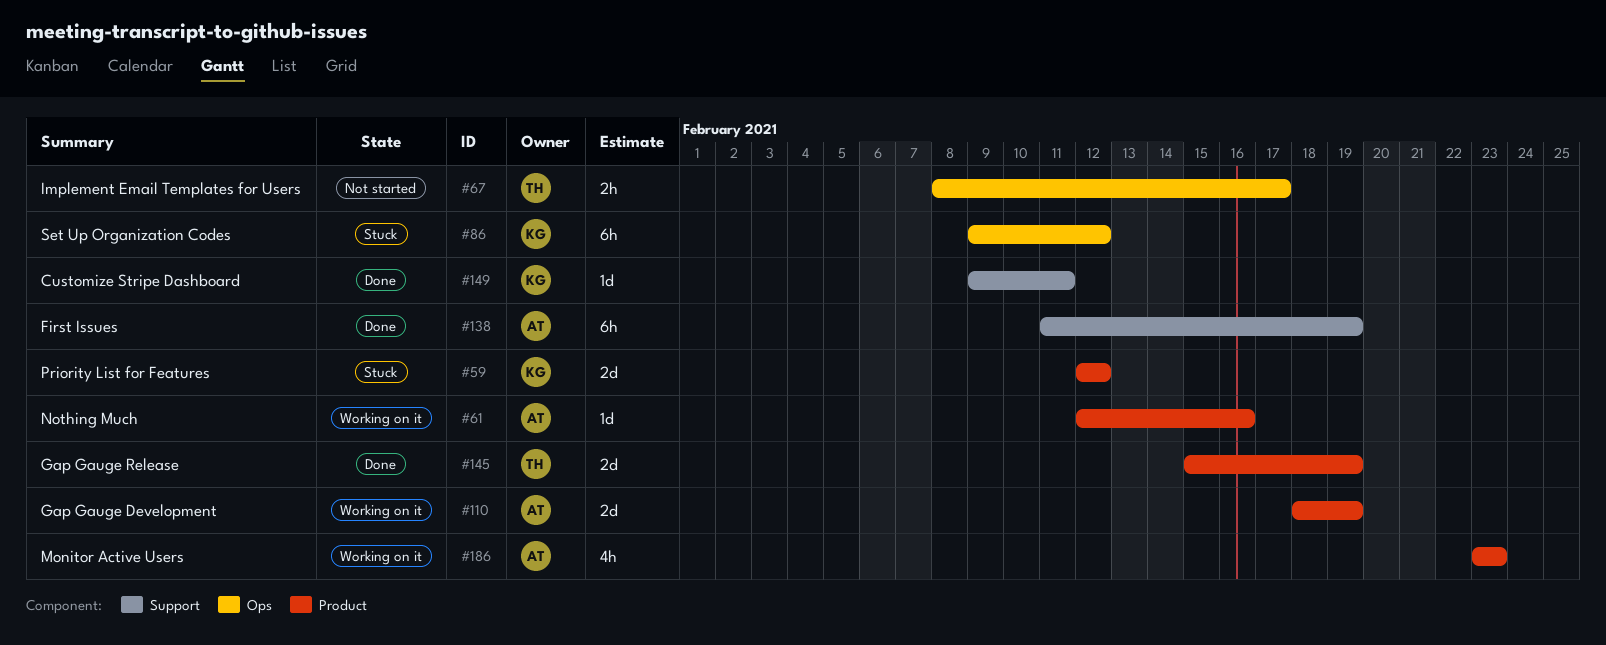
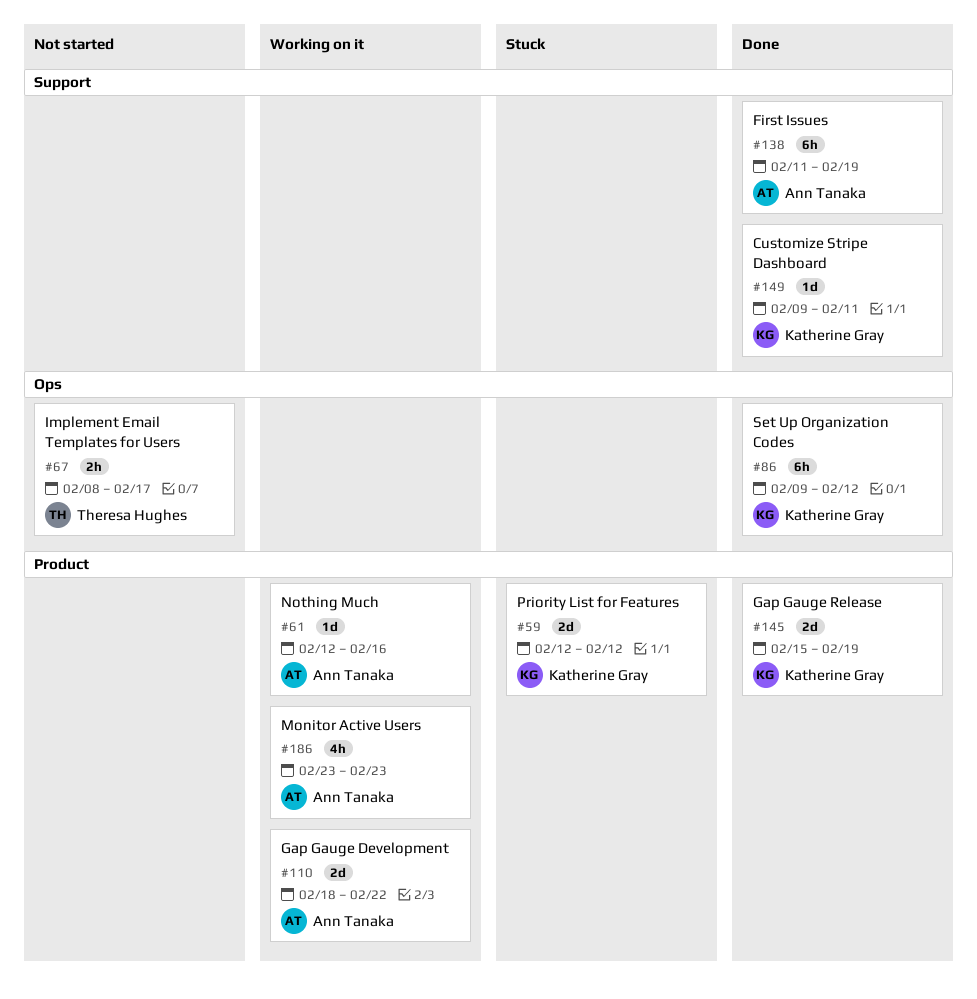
#86, status: Stuck -> Done
#110, due: Feb 19 -> Feb 22
#145, owner: Theresa Hughes -> Katherine Gray

